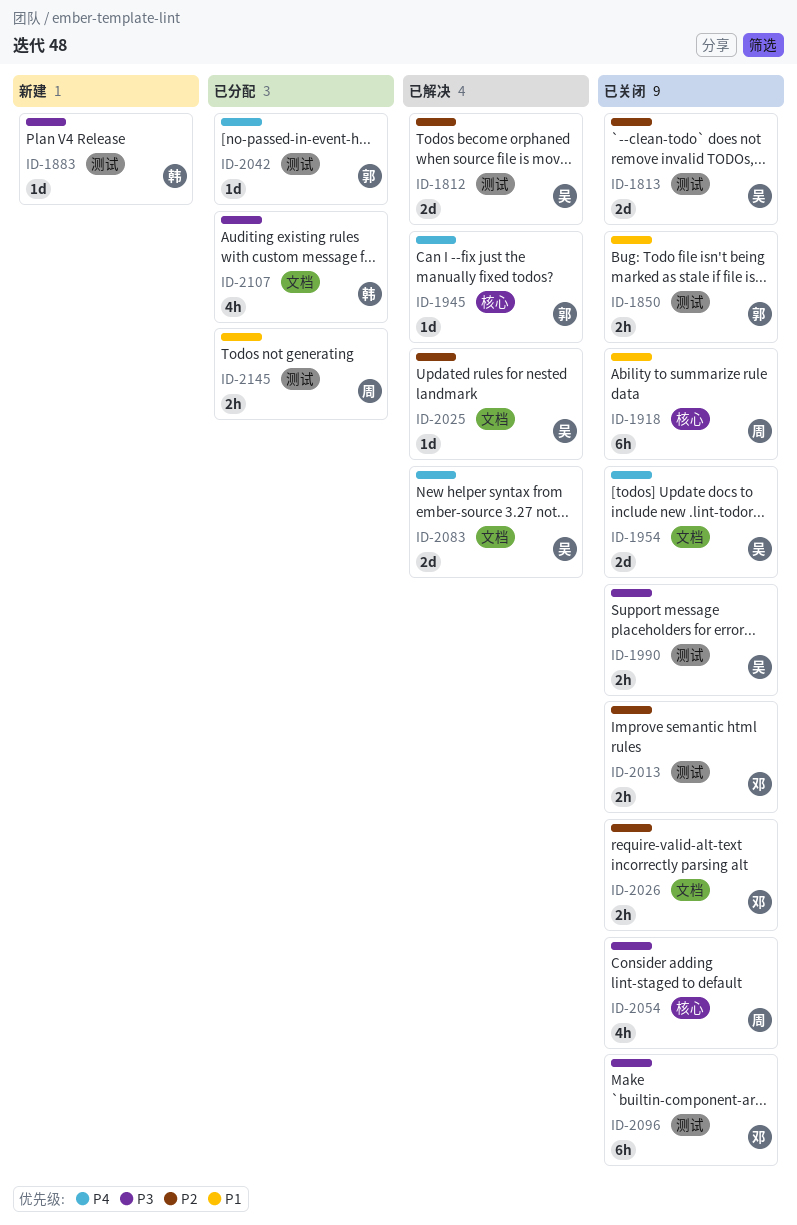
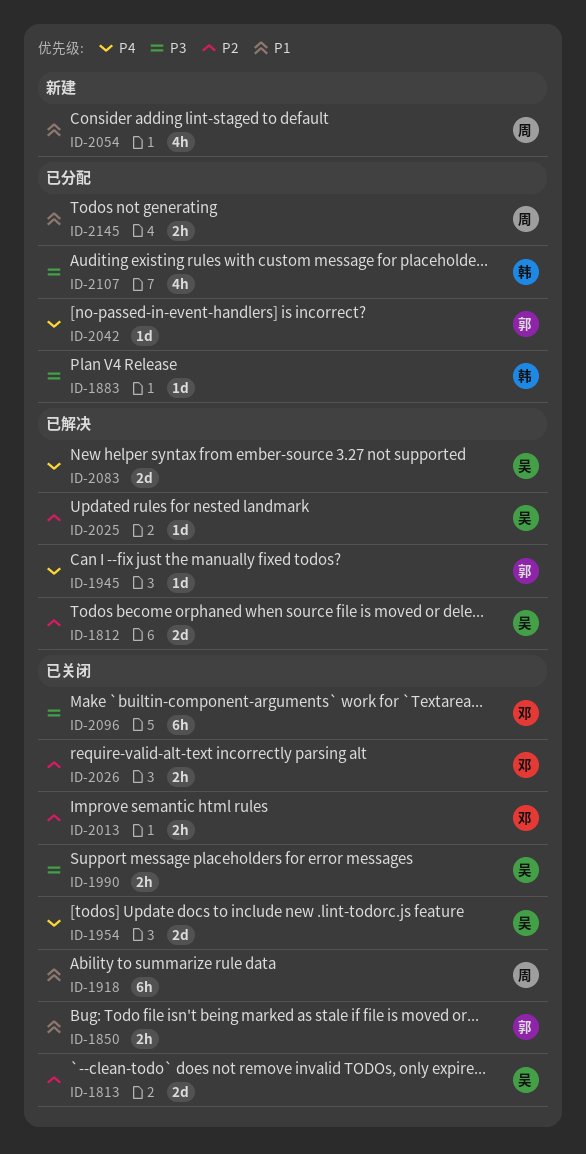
ID-1883, status: 新建 -> 已分配
ID-2054, status: 已关闭 -> 新建
ID-2054, priority: P3 -> P1

